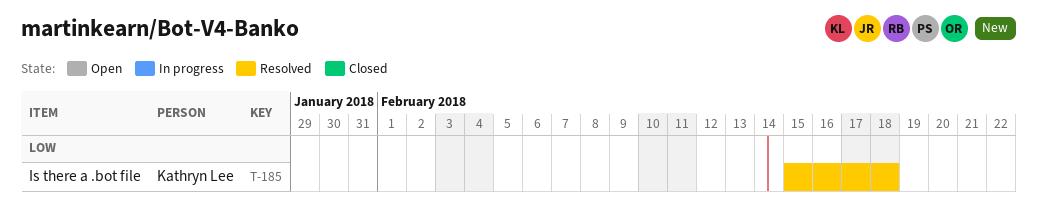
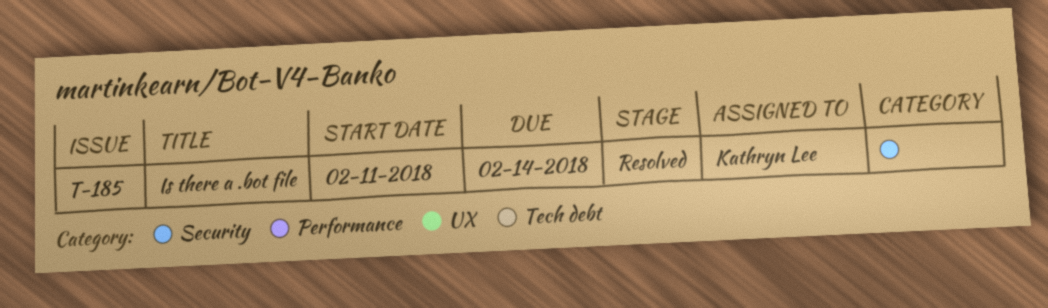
T-185, start: Feb 15 -> Feb 11
T-185, due: Feb 18 -> Feb 14

